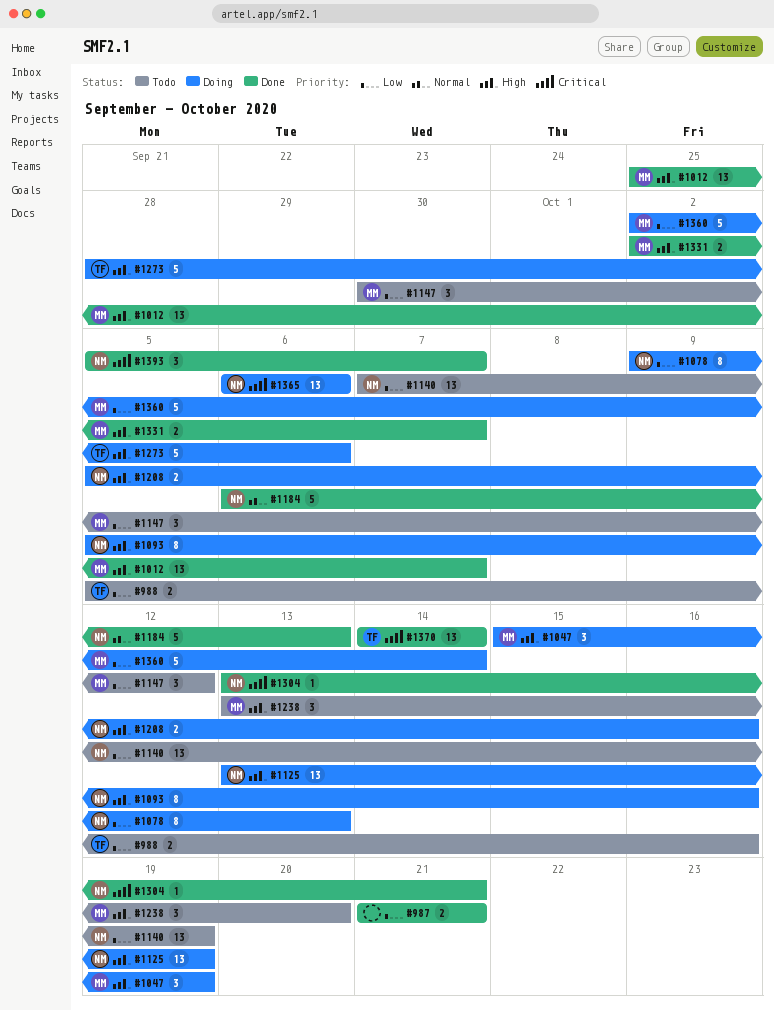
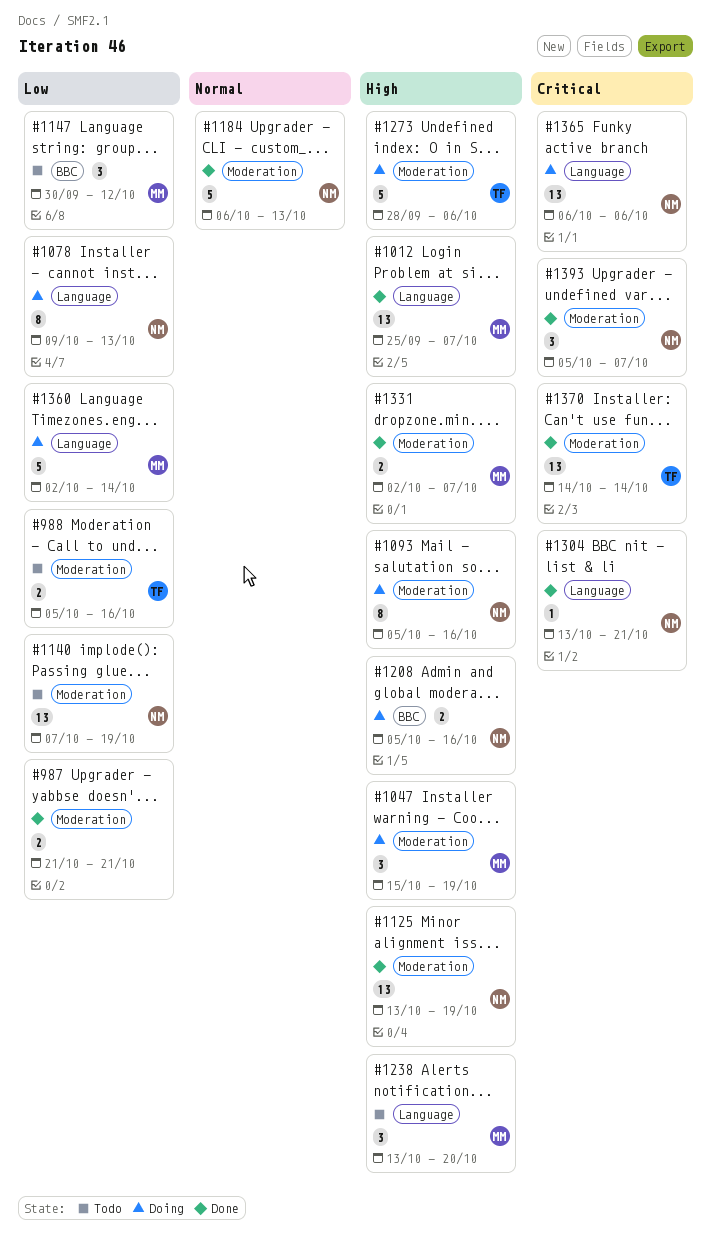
#1125, status: Doing -> Done

